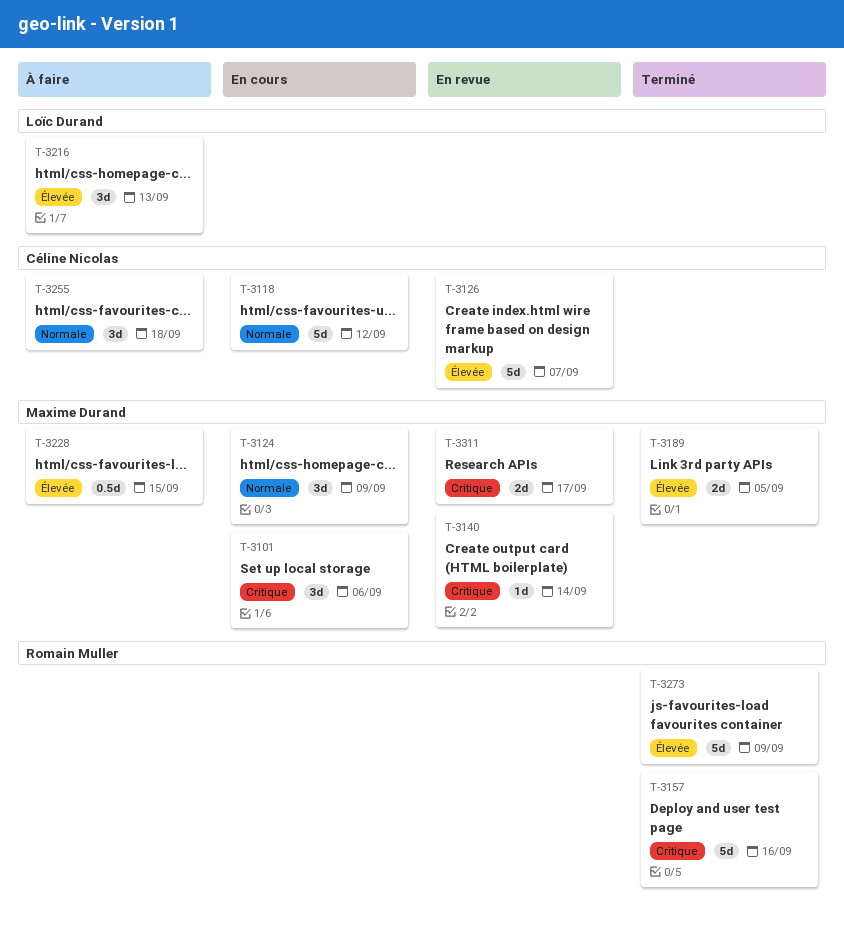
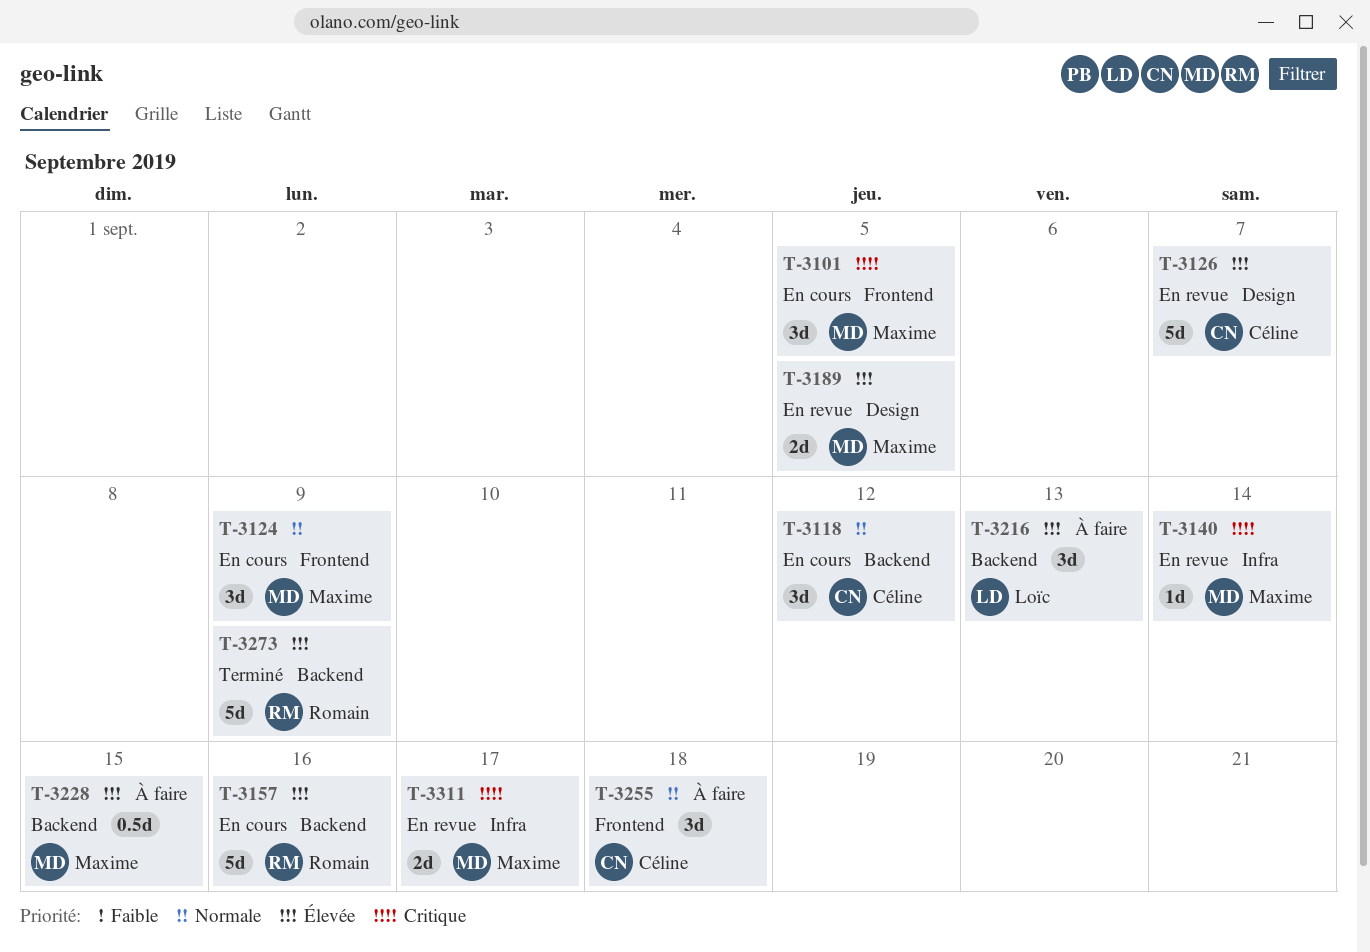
T-3101, due: Sep 6 -> Sep 5
T-3118, estimate: 5d -> 3d
T-3157, status: Terminé -> En cours
T-3157, priority: Critique -> Élevée
T-3189, status: Terminé -> En revue

